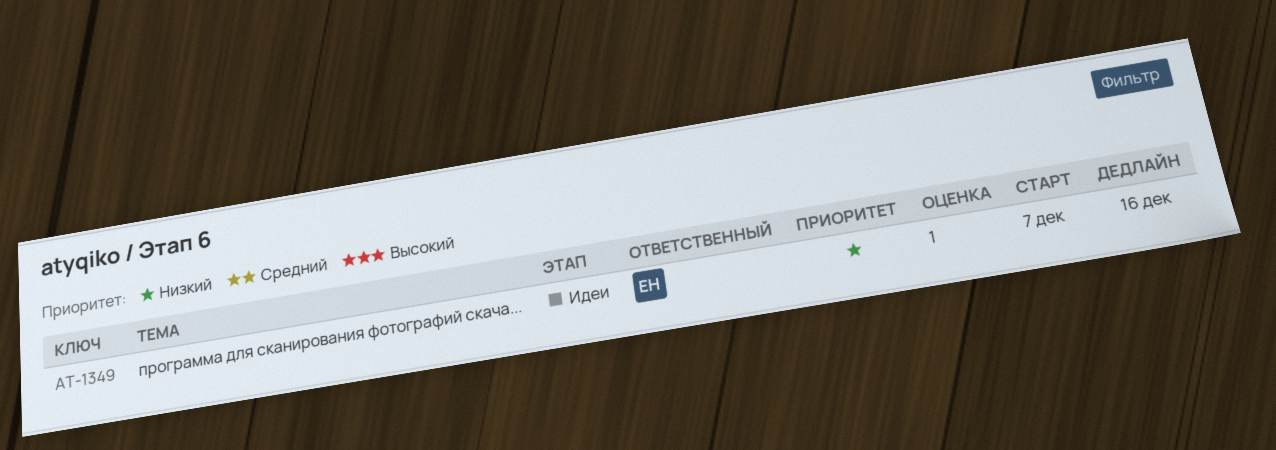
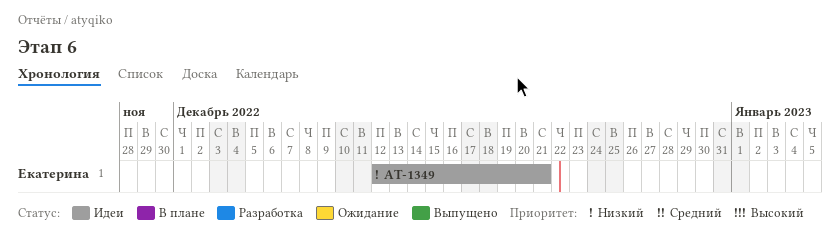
AT-1349, start: Dec 7 -> Dec 12
AT-1349, due: Dec 16 -> Dec 21

